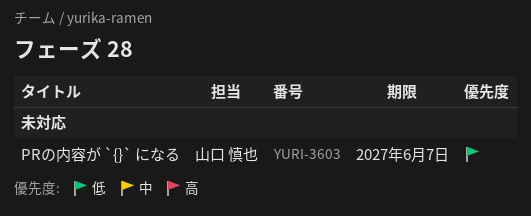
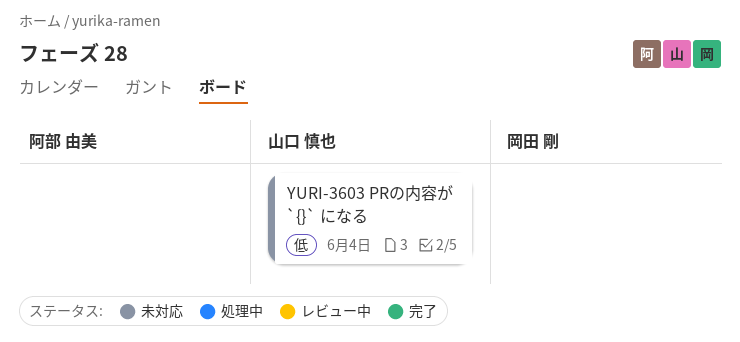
YURI-3603, due: Jun 7 -> Jun 4

